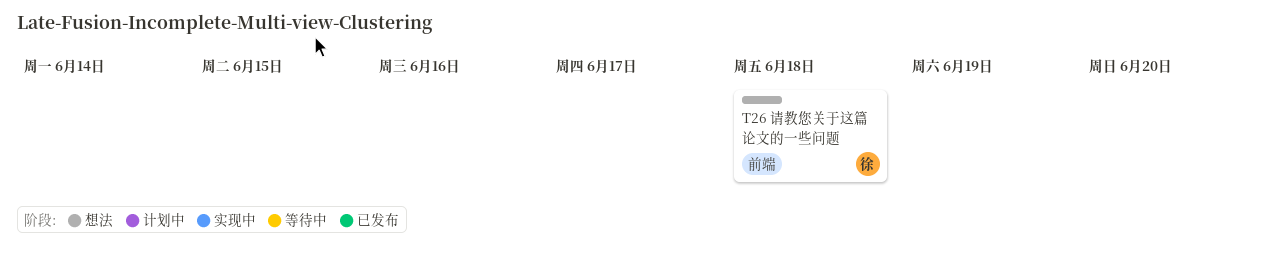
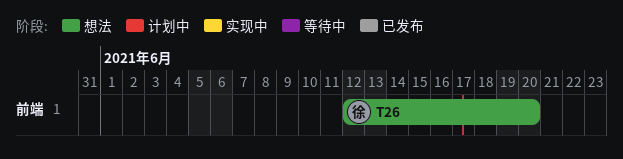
T26, due: Jun 18 -> Jun 20

